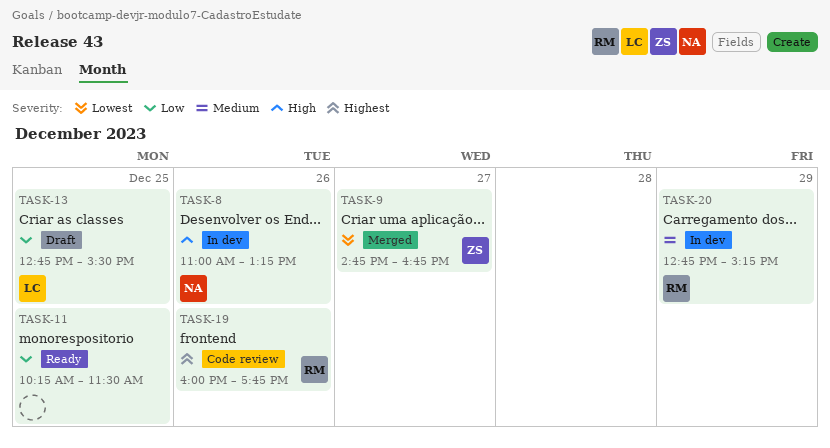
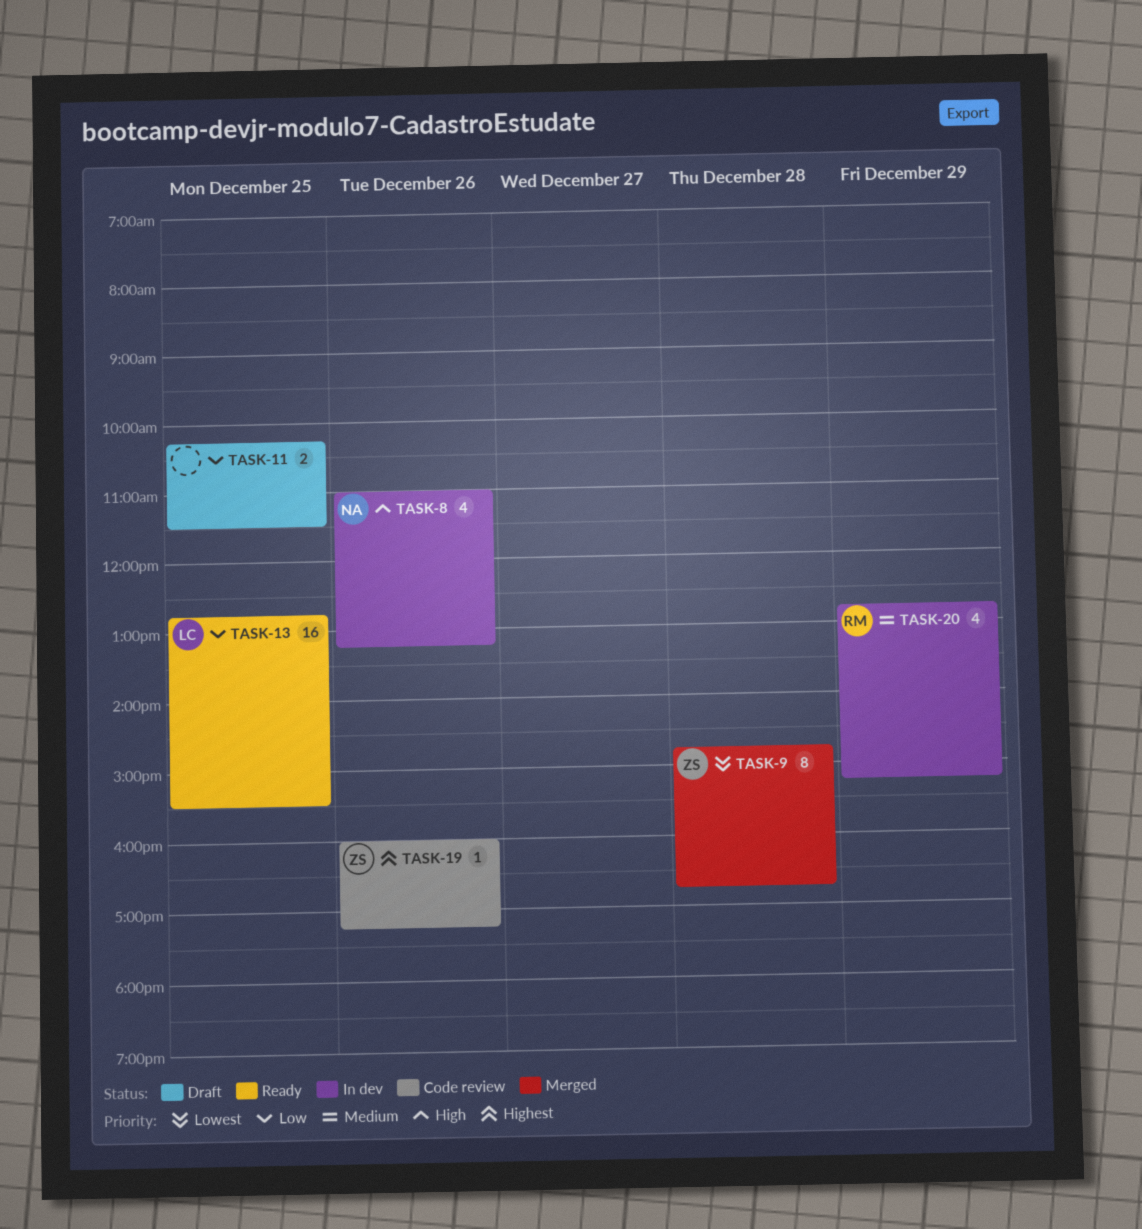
TASK-9, day: Dec 27 -> Dec 28
TASK-11, status: Ready -> Draft
TASK-13, status: Draft -> Ready
TASK-19, owner: RM -> ZS
TASK-19, ends: 17:45 -> 17:15

